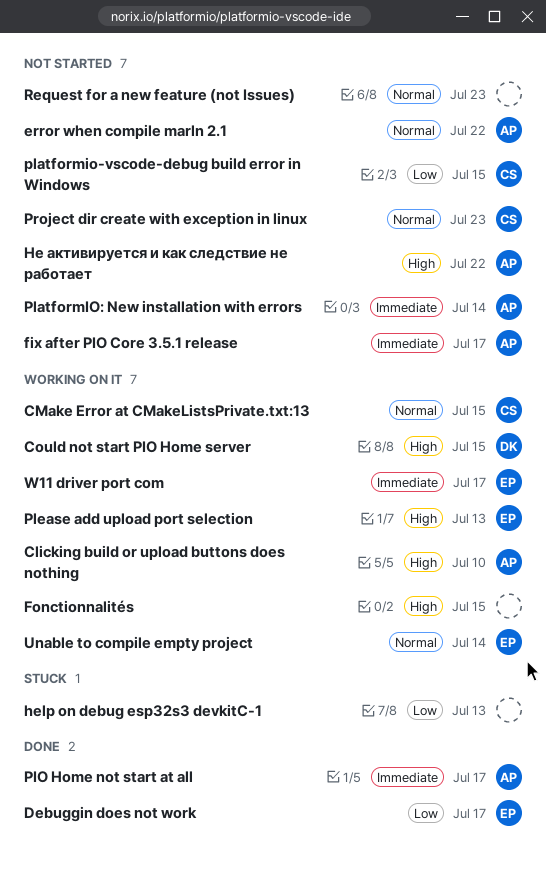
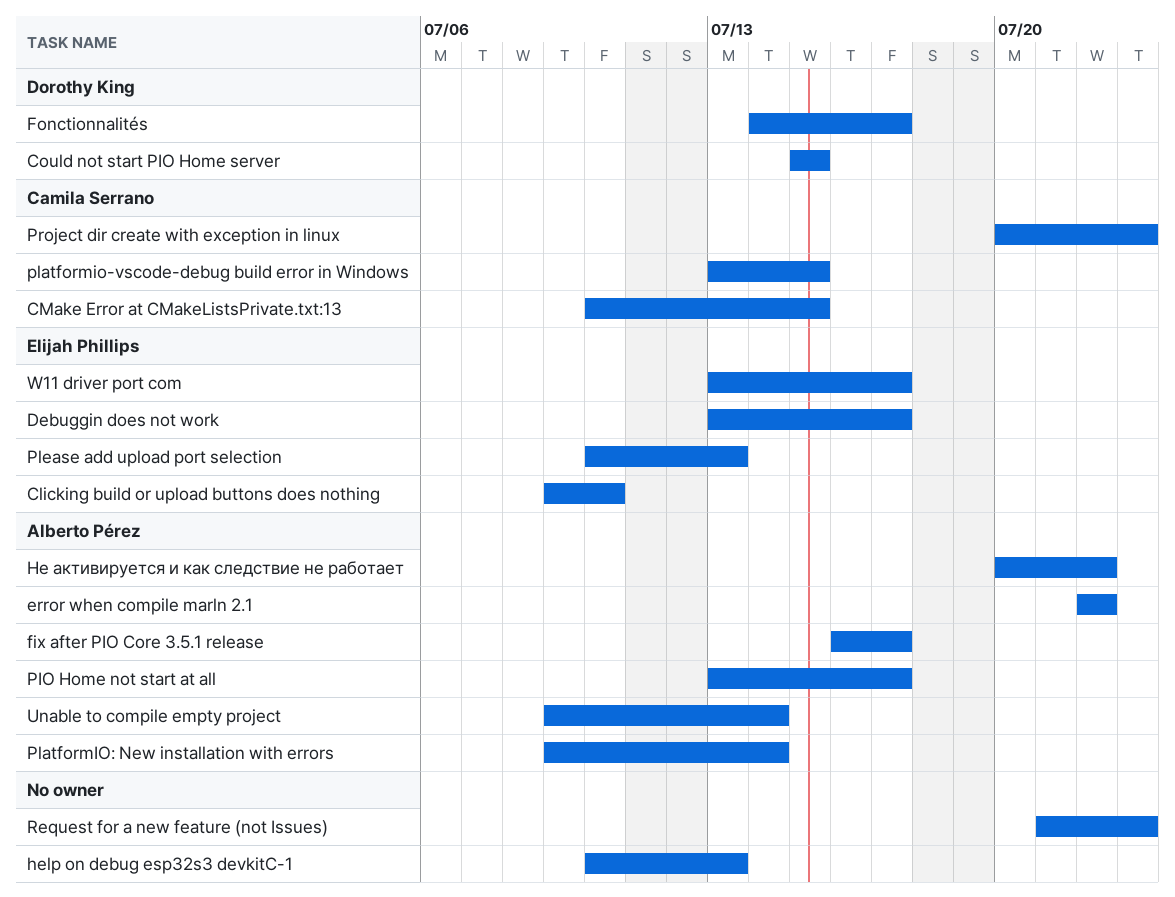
Clicking build or upload buttons does nothing, owner: Alberto Pérez -> Elijah Phillips
Fonctionnalités, owner: none -> Dorothy King
Fonctionnalités, due: Jul 15 -> Jul 17
Unable to compile empty project, owner: Elijah Phillips -> Alberto Pérez

